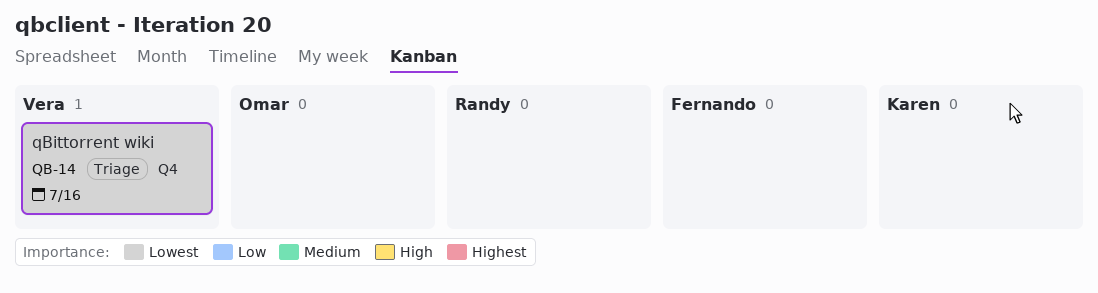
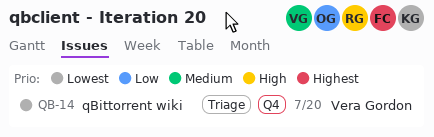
QB-14, due: Jul 16 -> Jul 20

